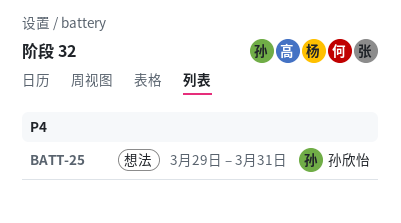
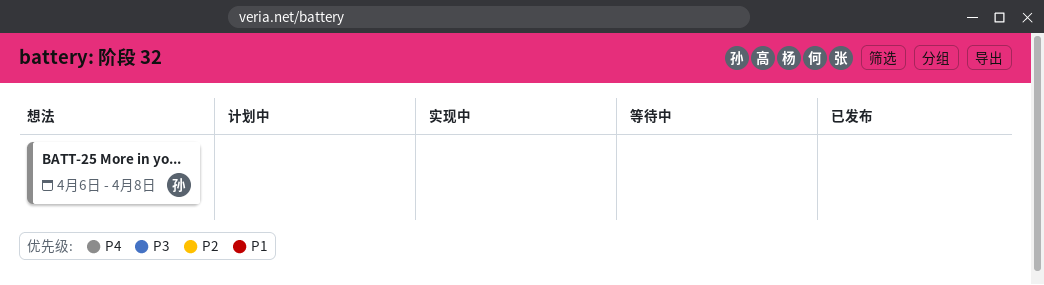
BATT-25, start: Mar 29 -> Apr 6
BATT-25, due: Mar 31 -> Apr 8

